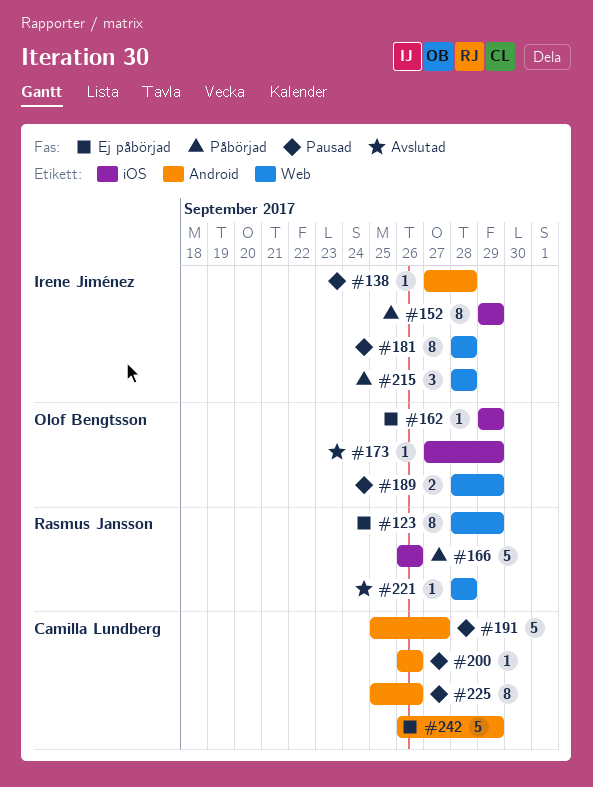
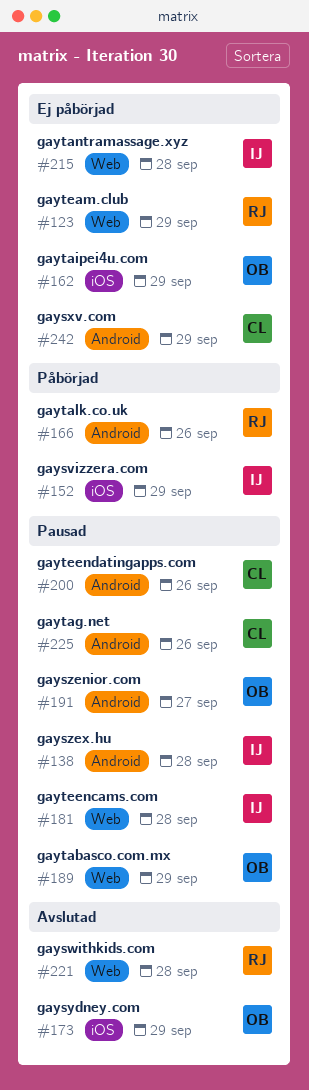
#166, label: iOS -> Android
#191, owner: Camilla Lundberg -> Olof Bengtsson
#215, status: Påbörjad -> Ej påbörjad

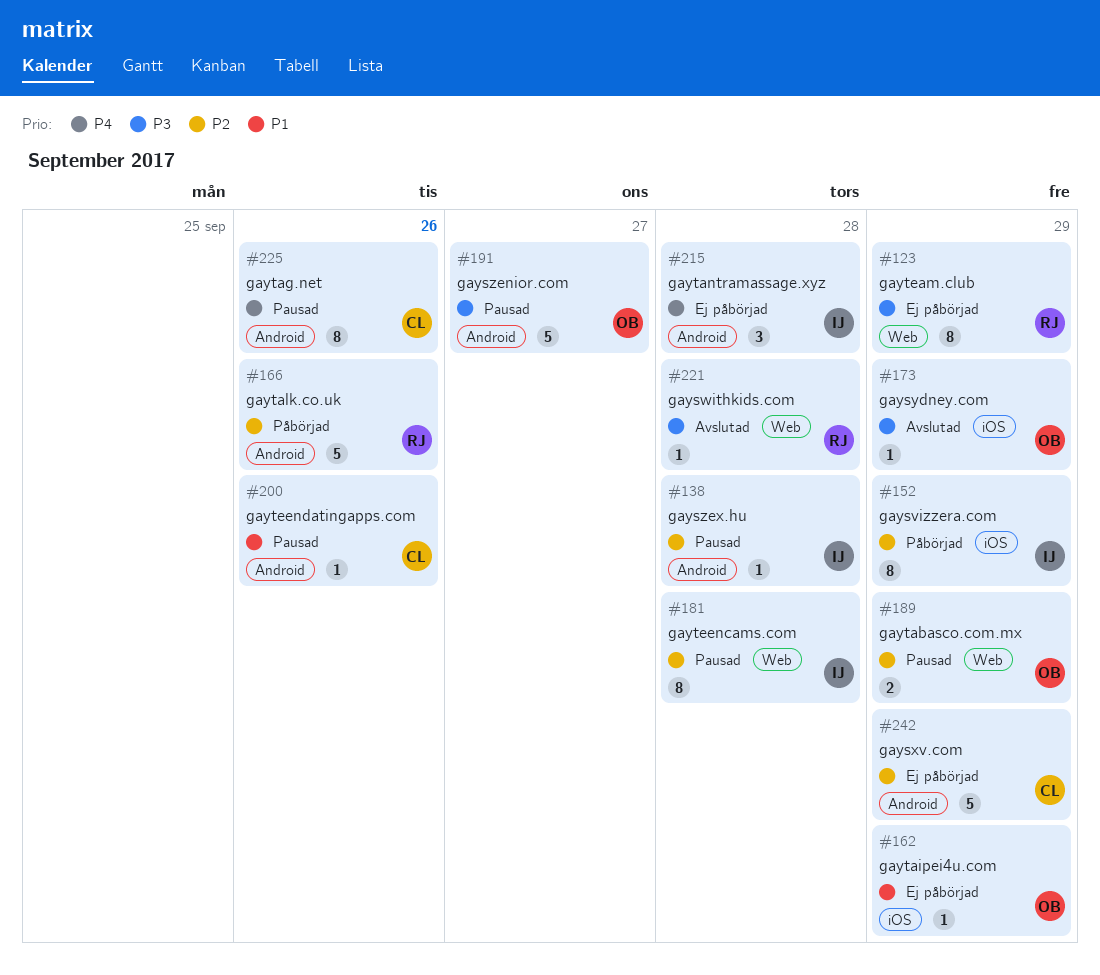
#215, label: Web -> Android

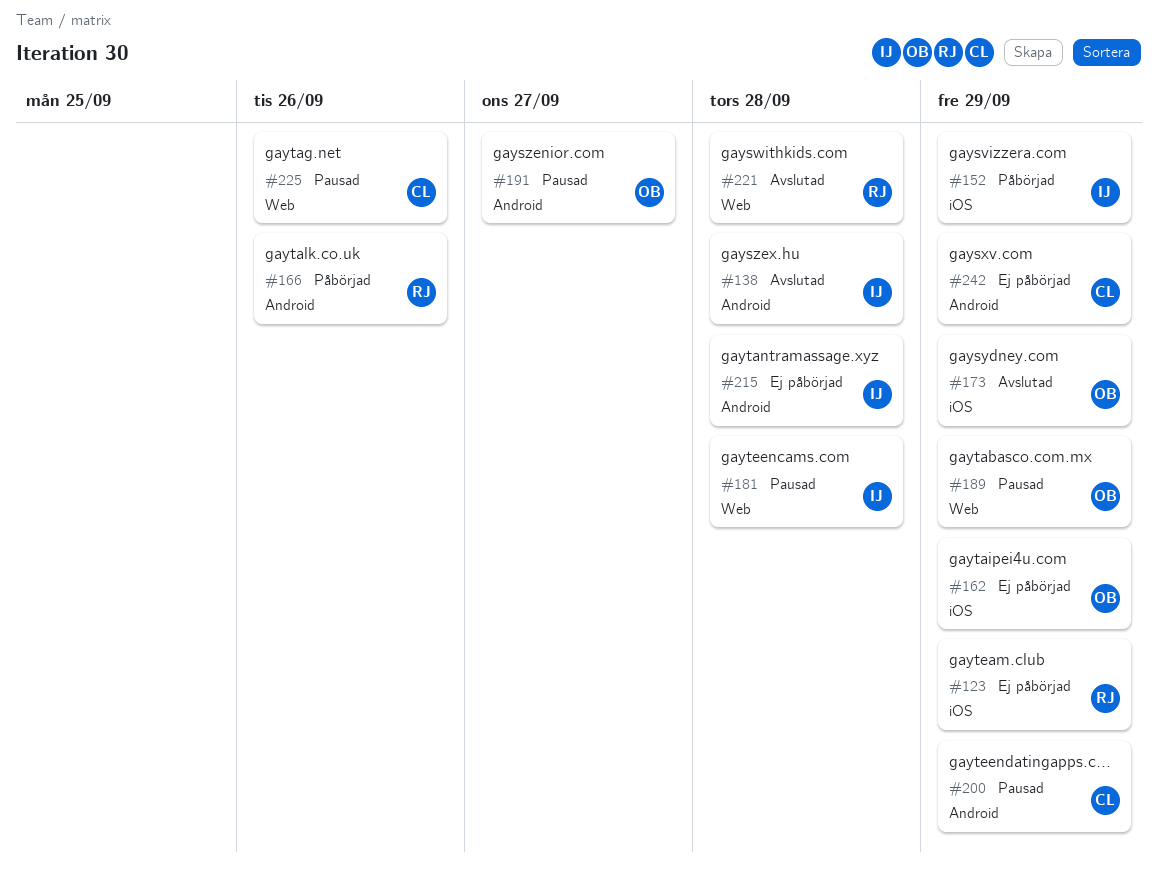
#123, label: Web -> iOS
#138, status: Pausad -> Avslutad
#200, due: Sep 26 -> Sep 29
#225, label: Android -> Web

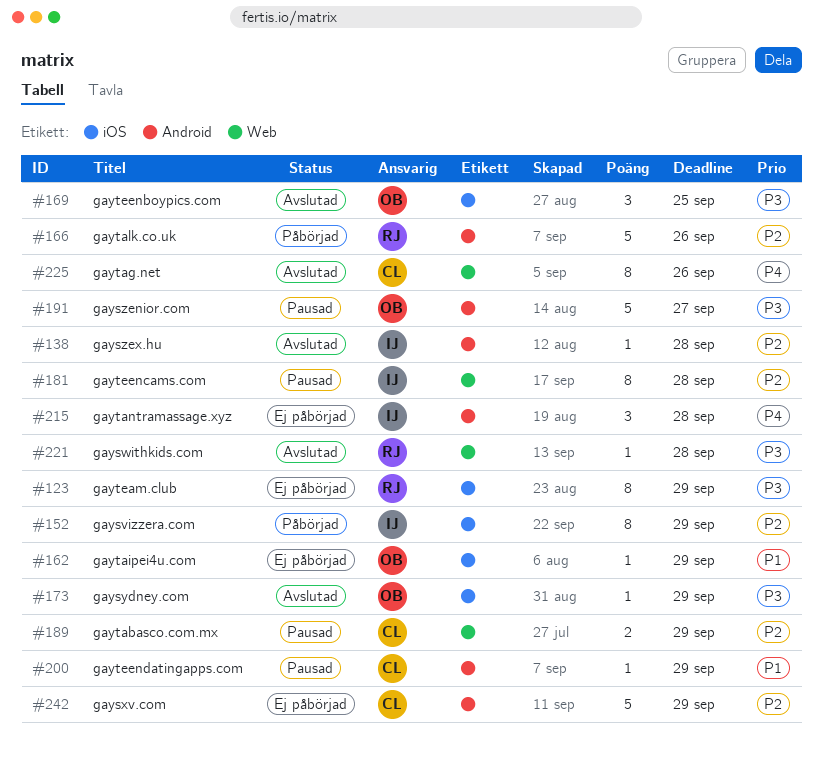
#169: none -> present
#189, owner: OB -> CL
#225, status: Pausad -> Avslutad

